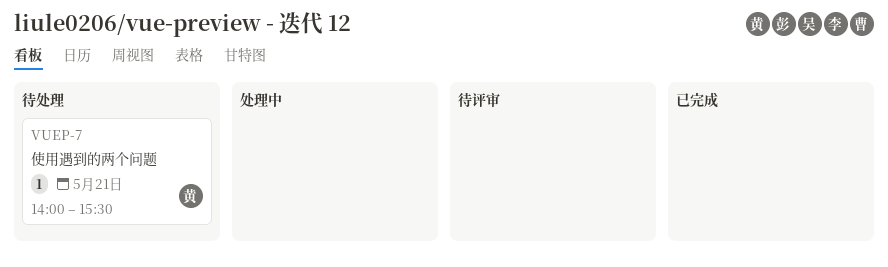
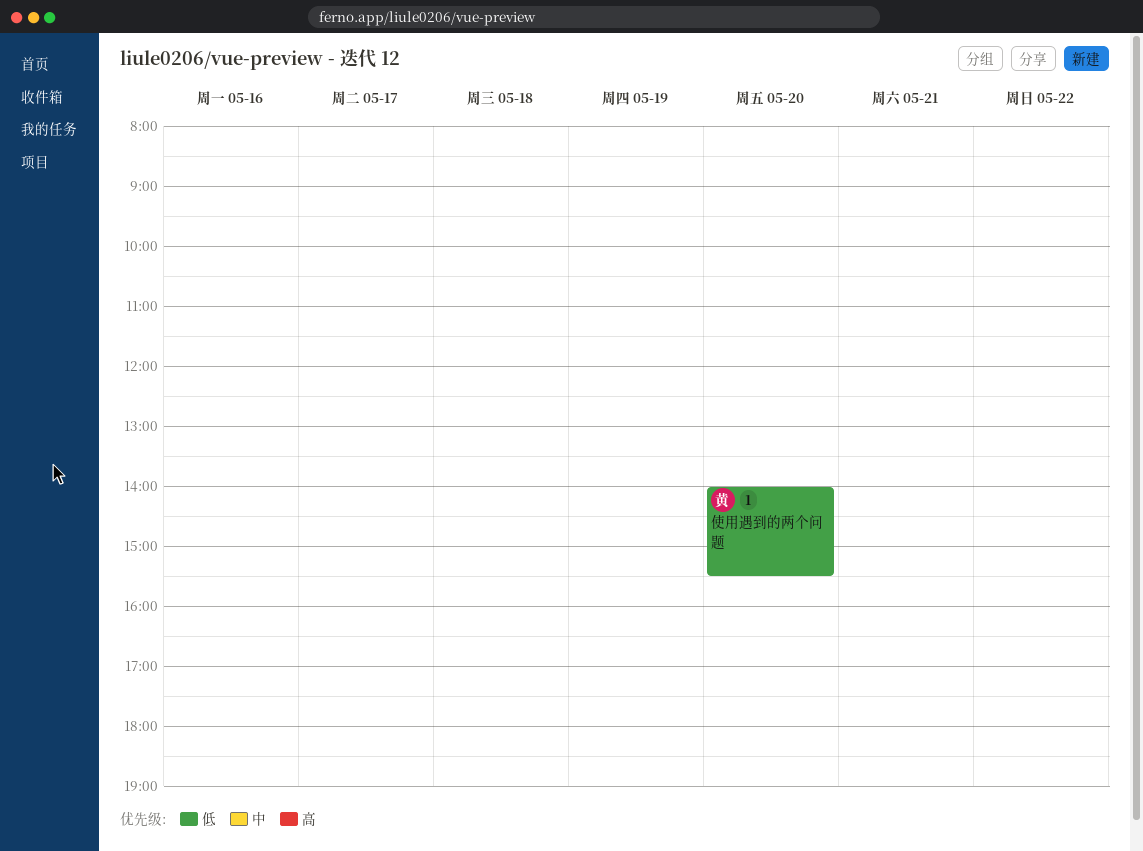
使用遇到的两个问题, day: May 21 -> May 20

